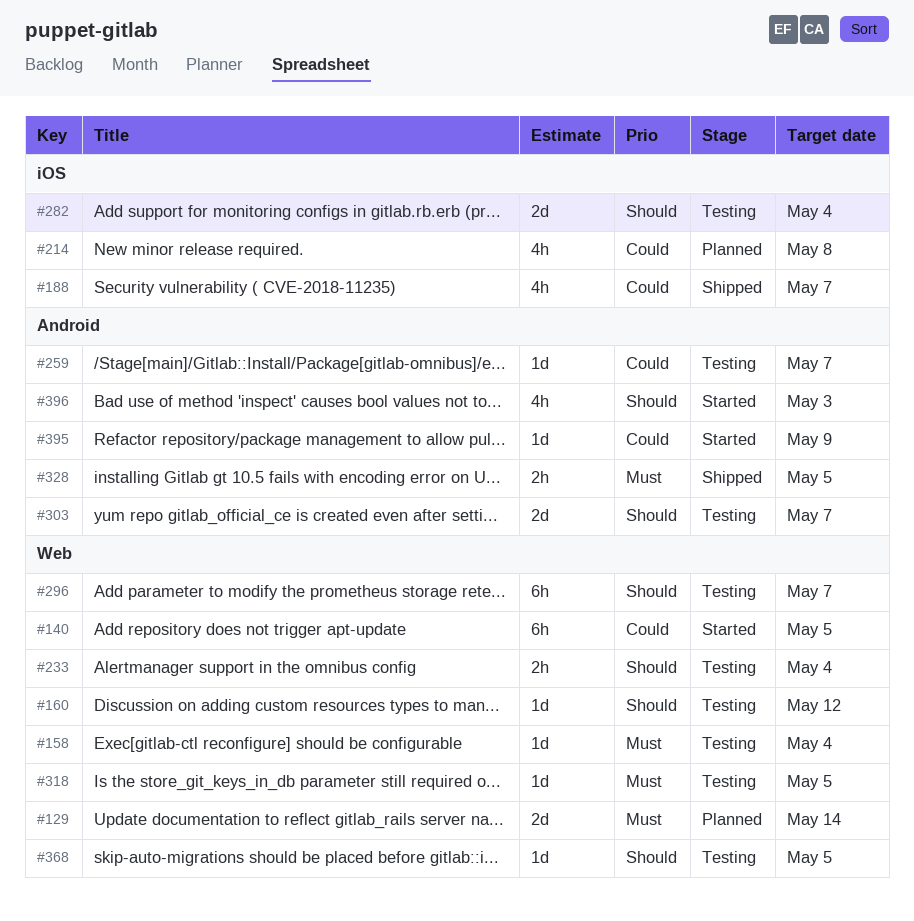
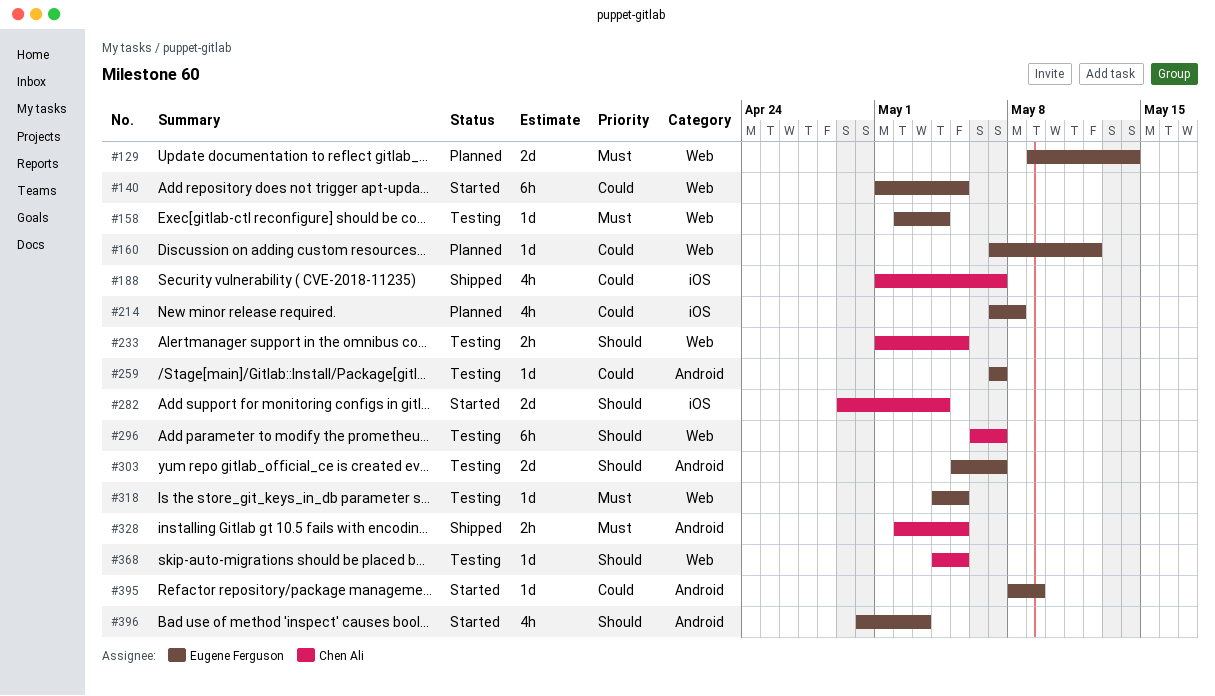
#160, status: Testing -> Planned
#160, priority: Should -> Could
#233, due: May 4 -> May 5
#282, status: Testing -> Started

